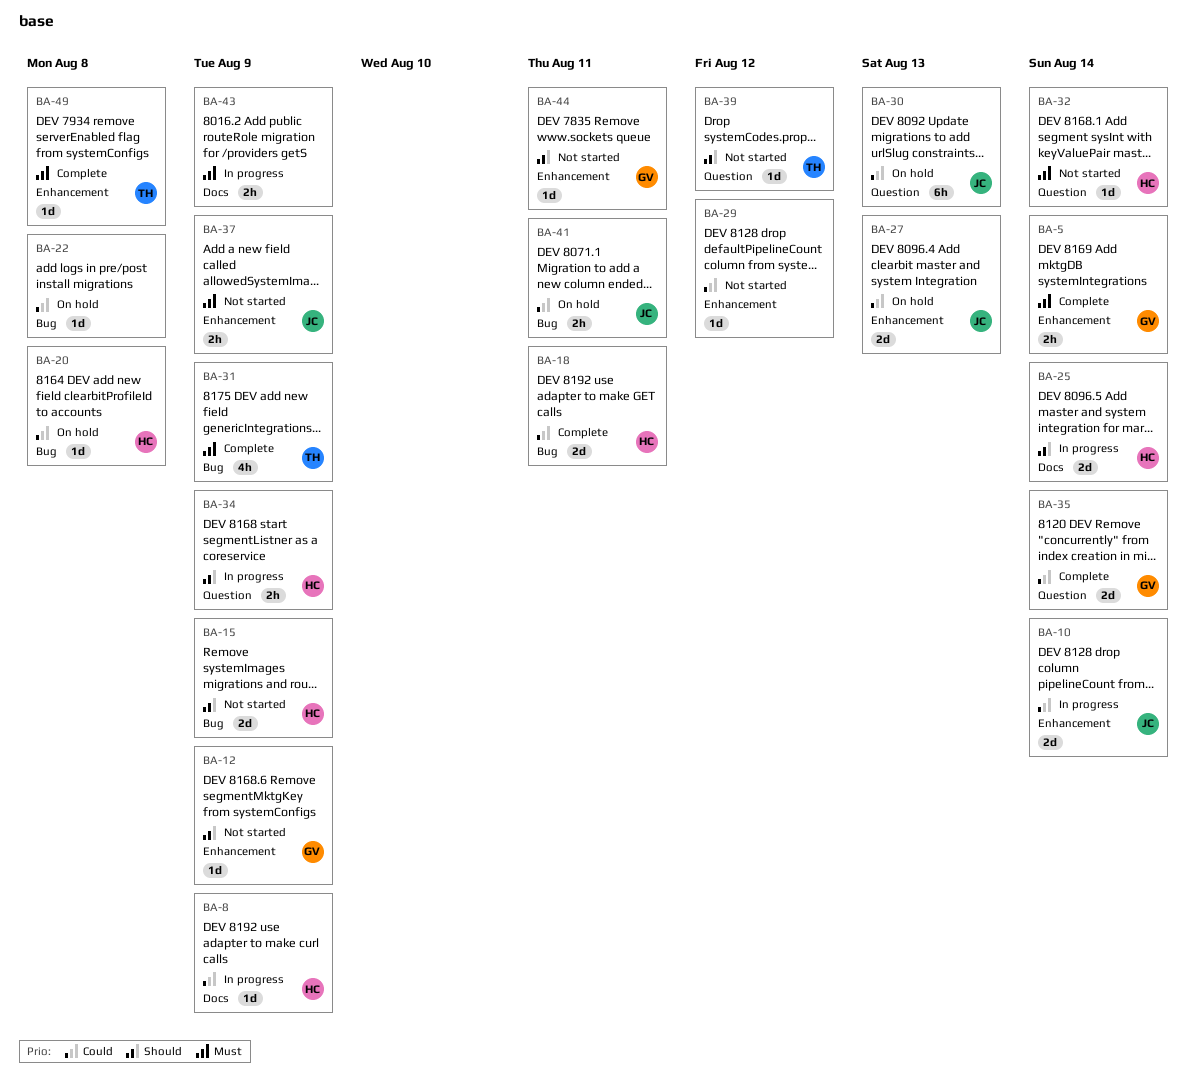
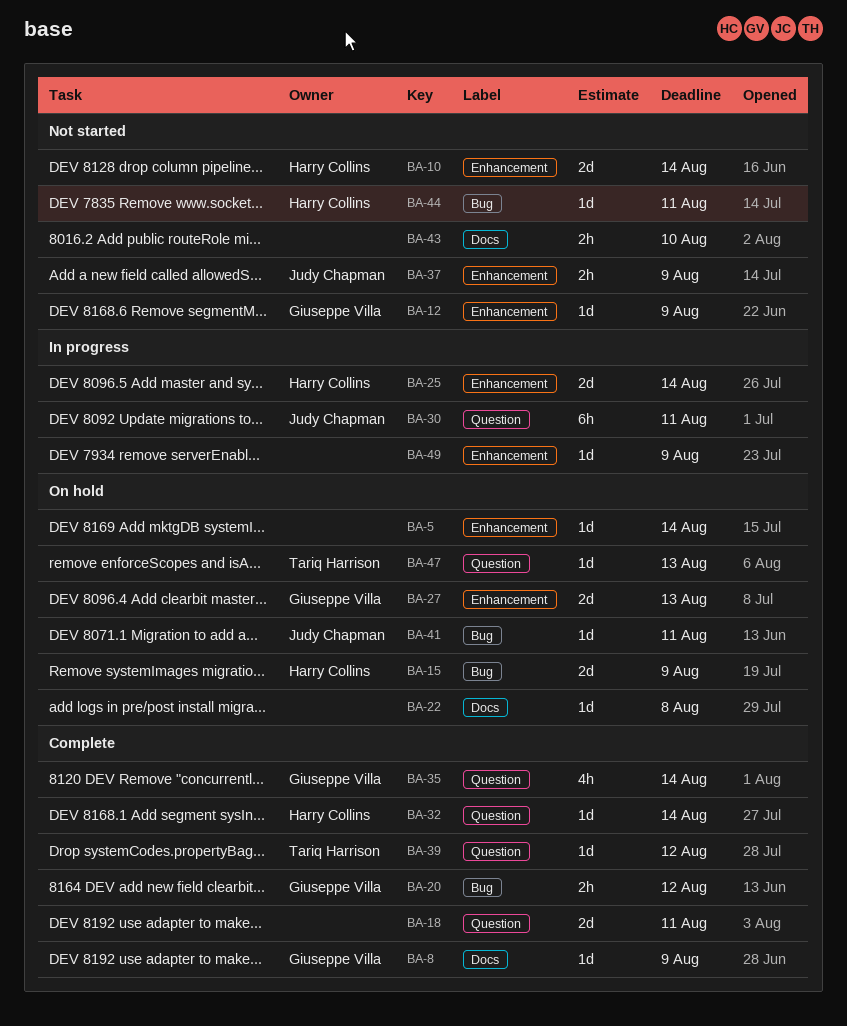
BA-5, status: Complete -> On hold
BA-5, owner: Giuseppe Villa -> none
BA-5, estimate: 2h -> 1d
BA-8, status: In progress -> Complete
BA-8, owner: Harry Collins -> Giuseppe Villa
BA-10, status: In progress -> Not started
BA-10, owner: Judy Chapman -> Harry Collins
BA-15, status: Not started -> On hold
BA-18, owner: Harry Collins -> none
BA-18, label: Bug -> Question
BA-20, status: On hold -> Complete
BA-20, owner: Harry Collins -> Giuseppe Villa
BA-20, estimate: 1d -> 2h
BA-20, due: Aug 8 -> Aug 12
BA-22, label: Bug -> Docs
BA-25, label: Docs -> Enhancement
BA-27, owner: Judy Chapman -> Giuseppe Villa
BA-29: present -> none
BA-30, status: On hold -> In progress
BA-30, due: Aug 13 -> Aug 11
BA-31: present -> none
BA-32, status: Not started -> Complete
BA-34: present -> none
BA-35, estimate: 2d -> 4h
BA-39, status: Not started -> Complete
BA-41, estimate: 2h -> 1d
BA-43, status: In progress -> Not started
BA-43, due: Aug 9 -> Aug 10
BA-44, owner: Giuseppe Villa -> Harry Collins
BA-44, label: Enhancement -> Bug
BA-47: none -> present
BA-49, status: Complete -> In progress
BA-49, owner: Tariq Harrison -> none
BA-49, due: Aug 8 -> Aug 9

